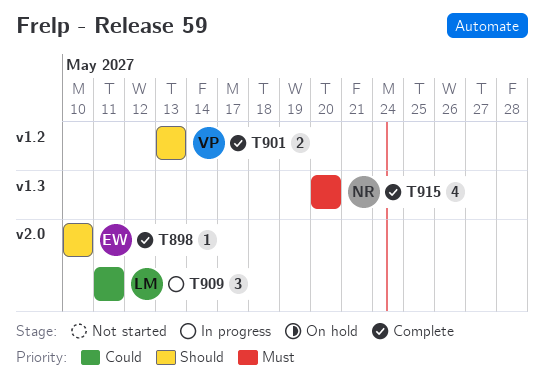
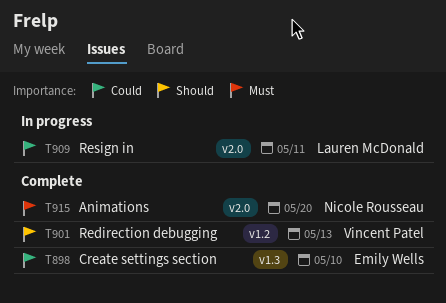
T898, priority: Should -> Could
T898, label: v2.0 -> v1.3
T915, label: v1.3 -> v2.0

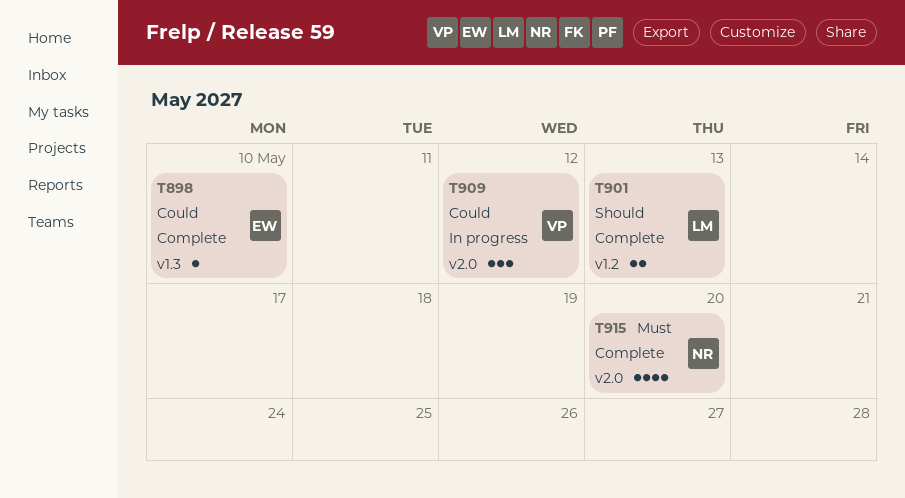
T901, owner: Vincent Patel -> Lauren McDonald
T909, owner: Lauren McDonald -> Vincent Patel
T909, due: May 11 -> May 12

